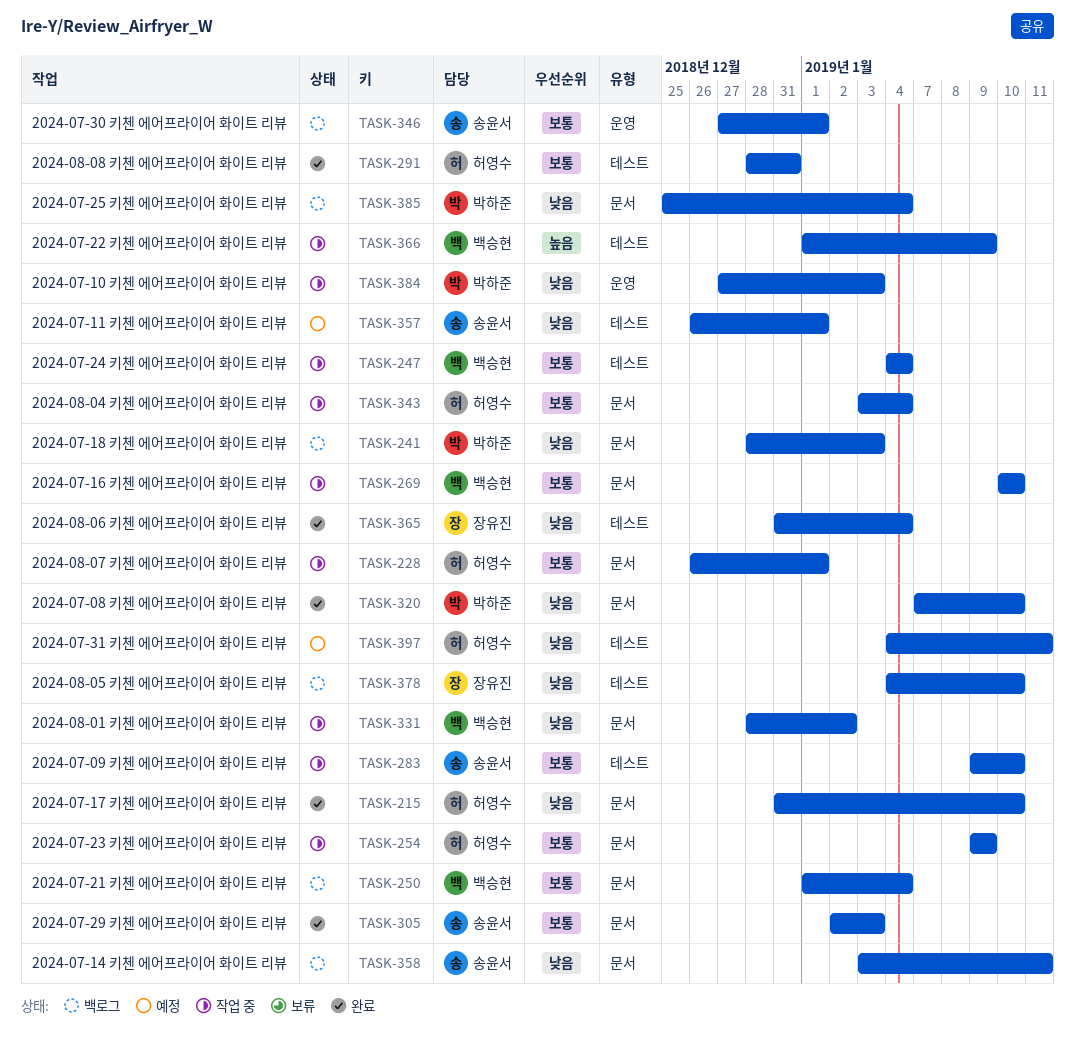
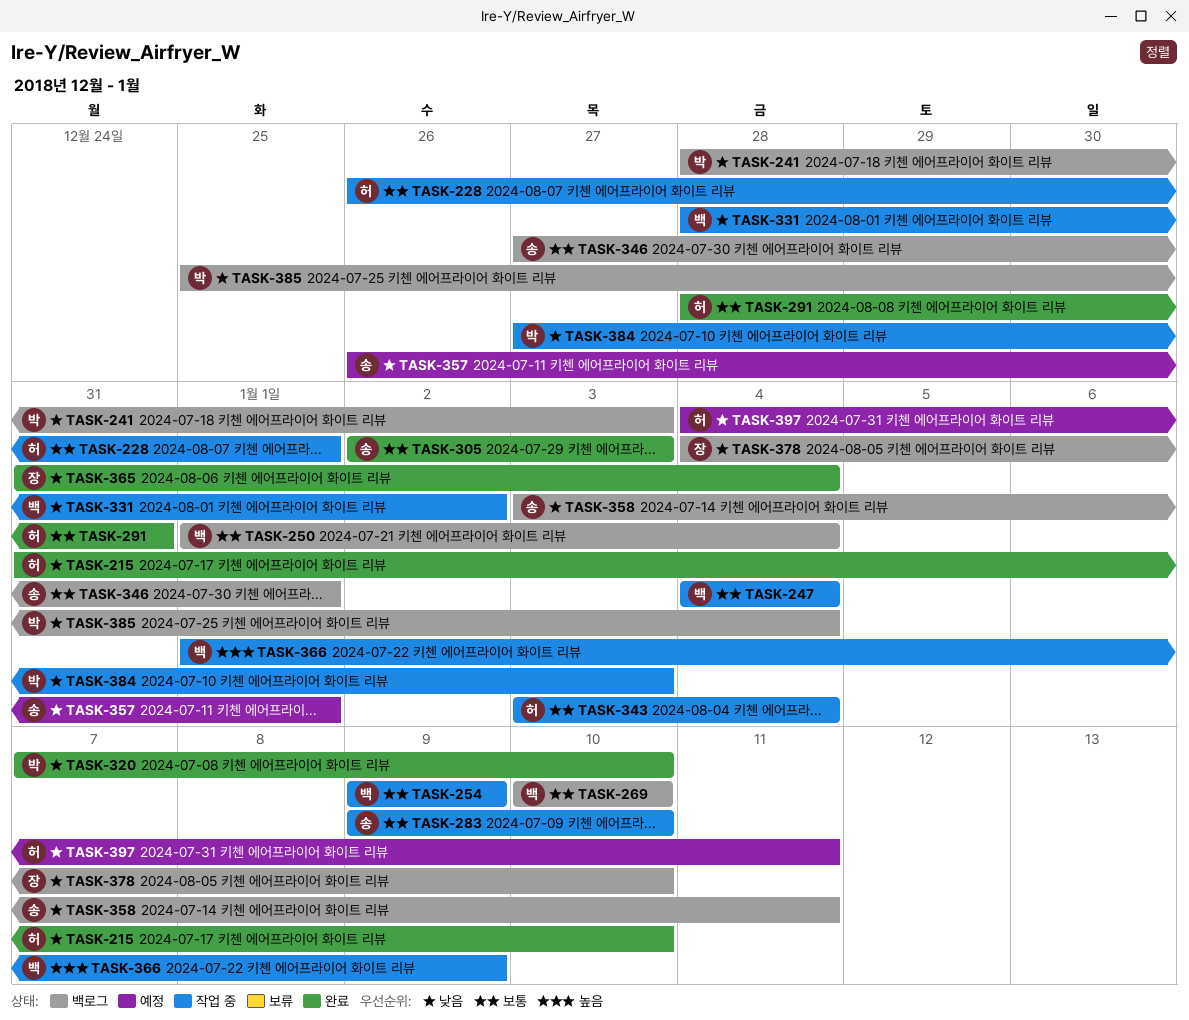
TASK-254, owner: 허영수 -> 백승현
TASK-269, status: 작업 중 -> 백로그

